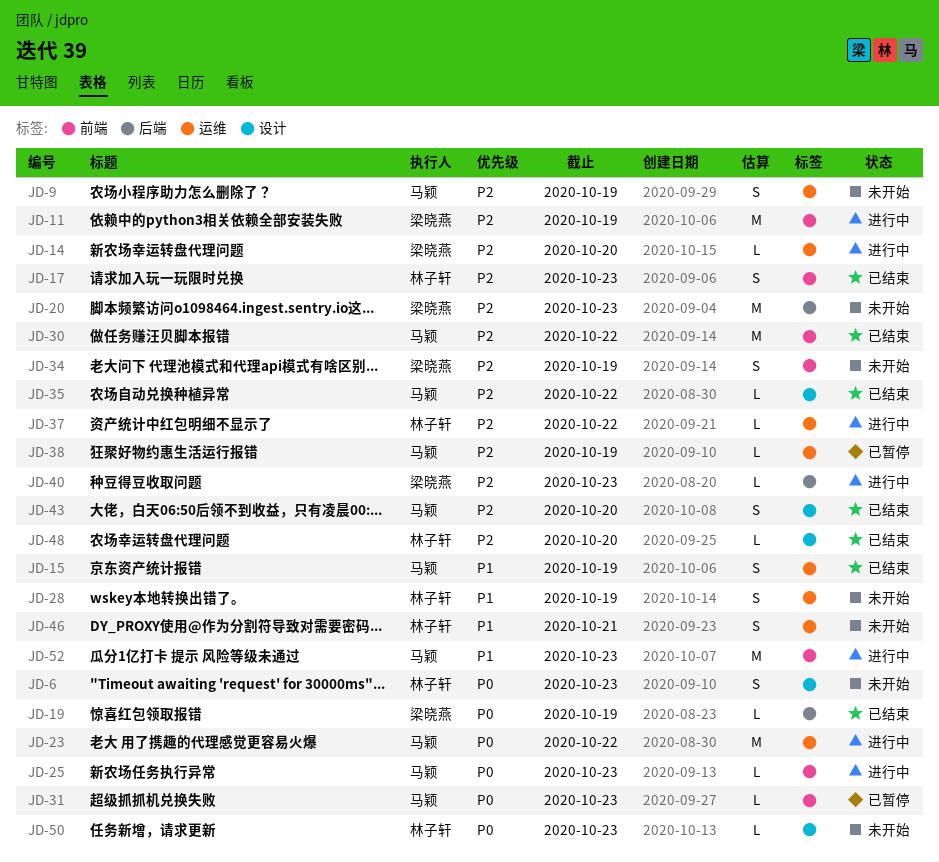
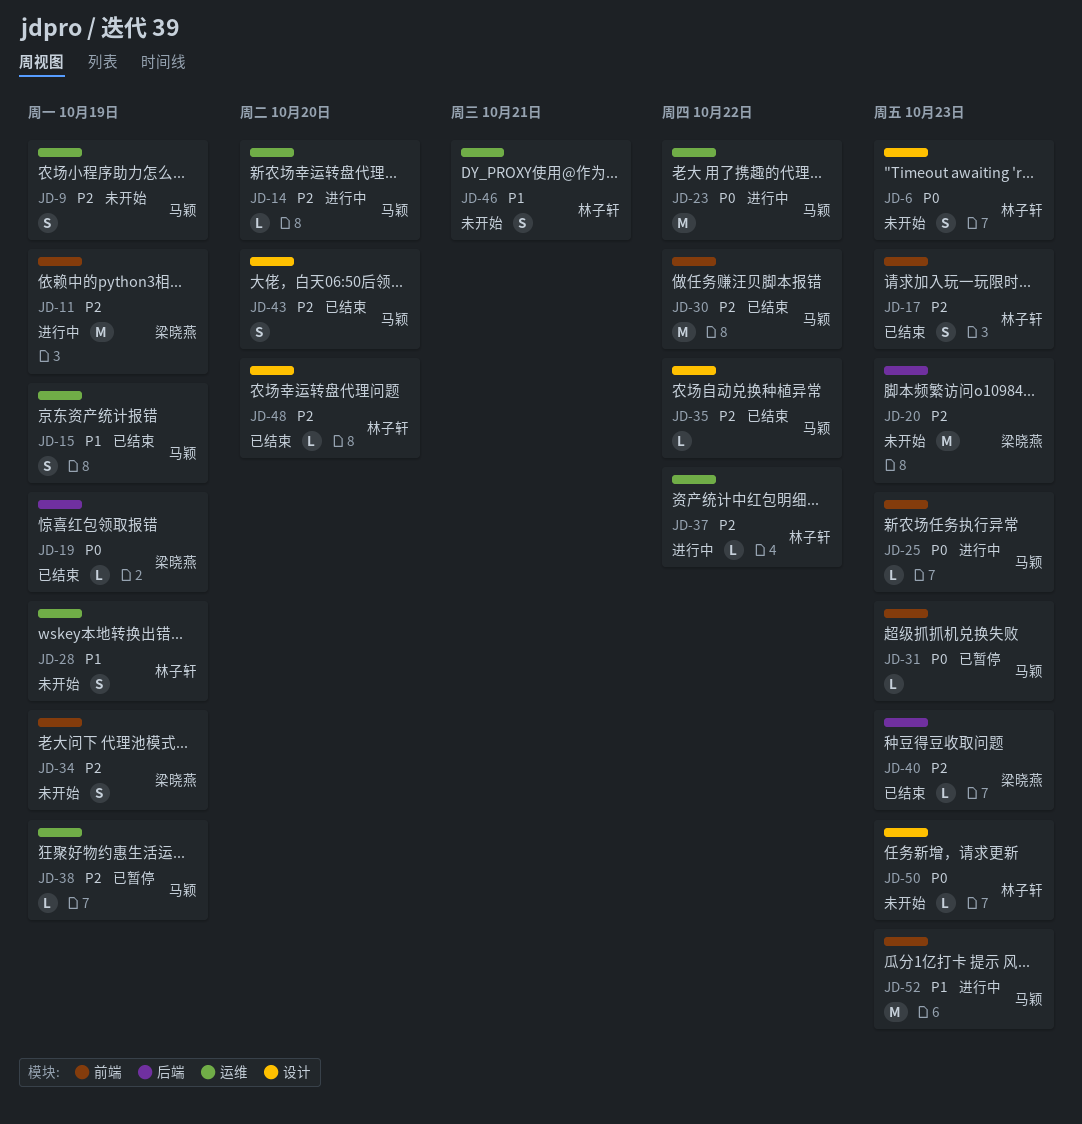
JD-14, owner: 梁晓燕 -> 马颖
JD-40, status: 进行中 -> 已结束

